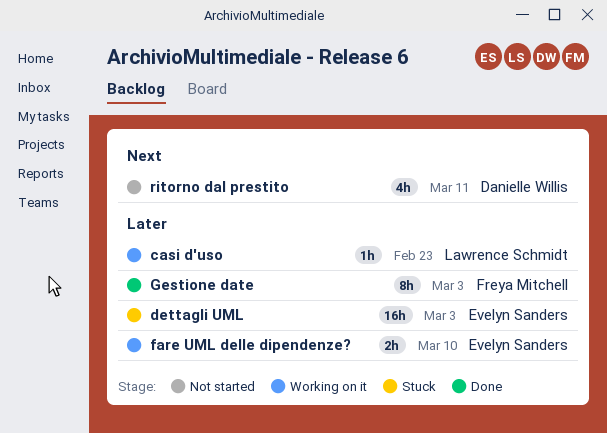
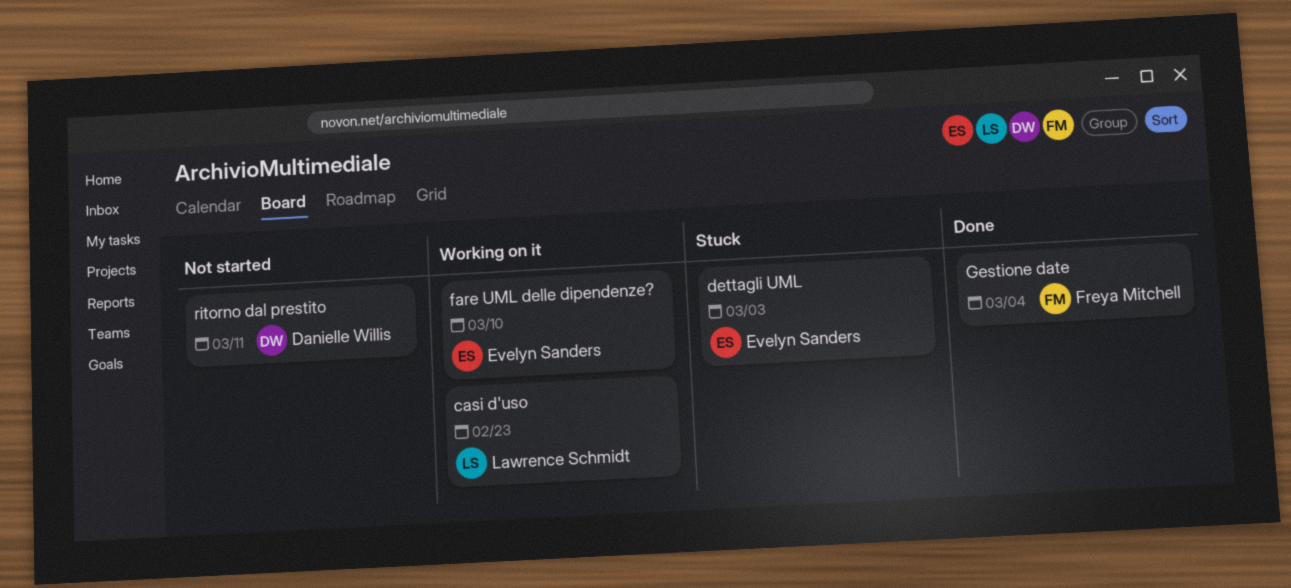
Gestione date, due: Mar 3 -> Mar 4

